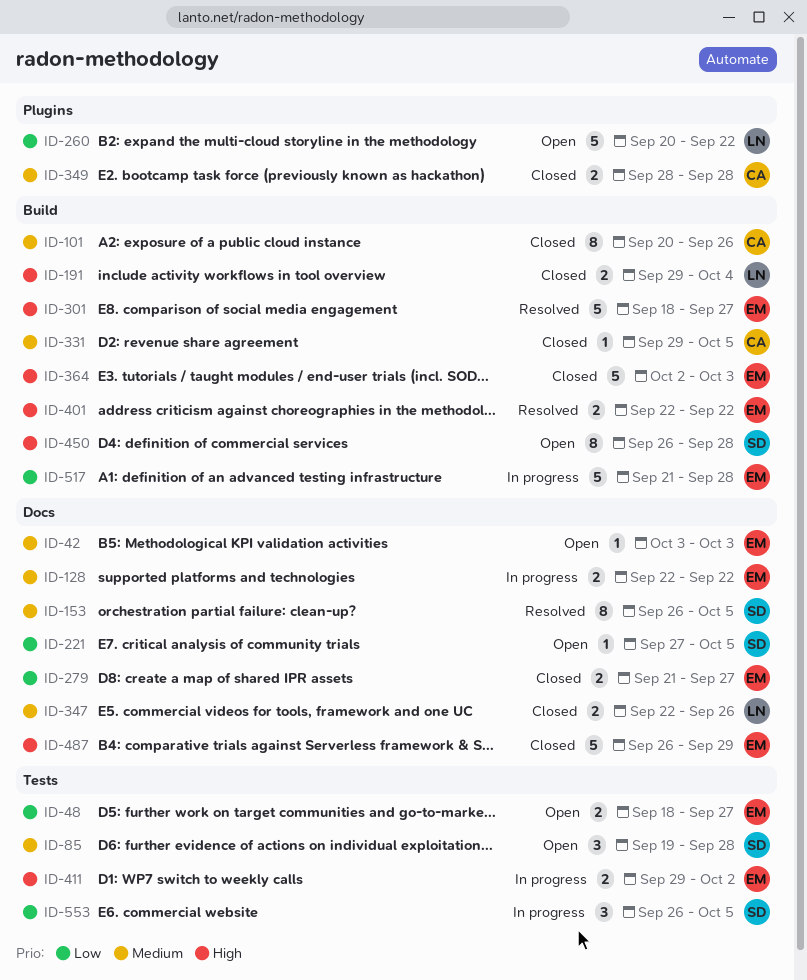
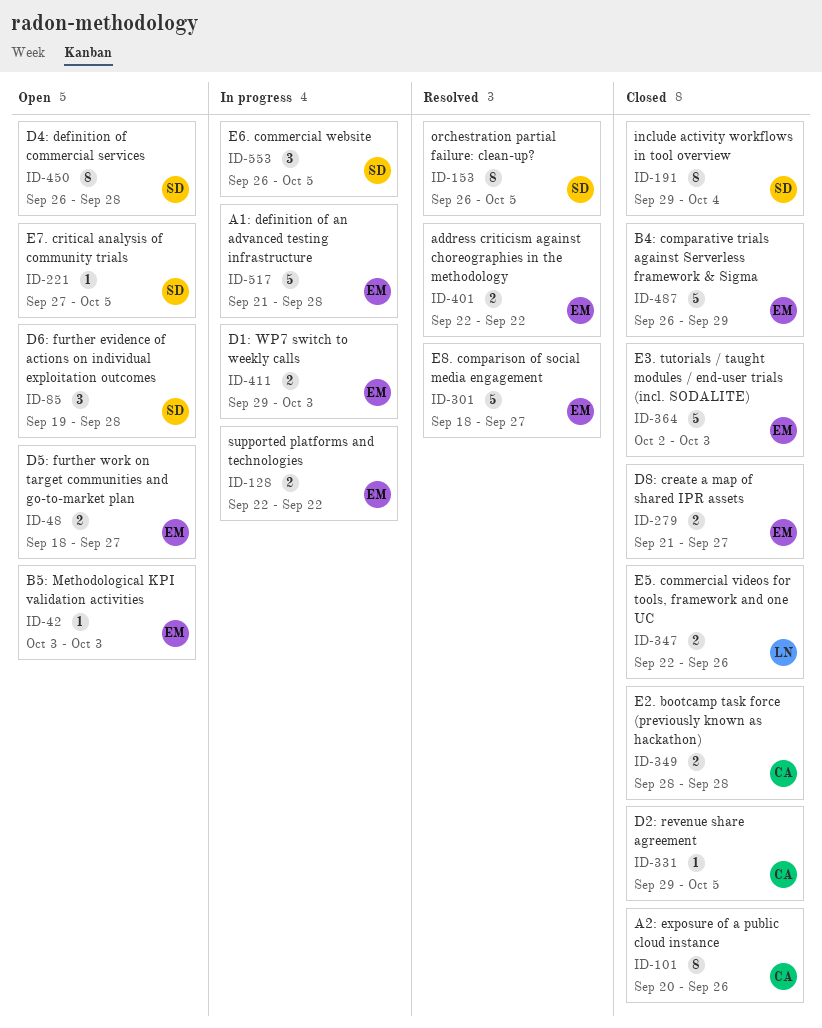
ID-191, owner: LN -> SD
ID-191, estimate: 2 -> 8
ID-260: present -> none
ID-411, due: Oct 2 -> Oct 3

